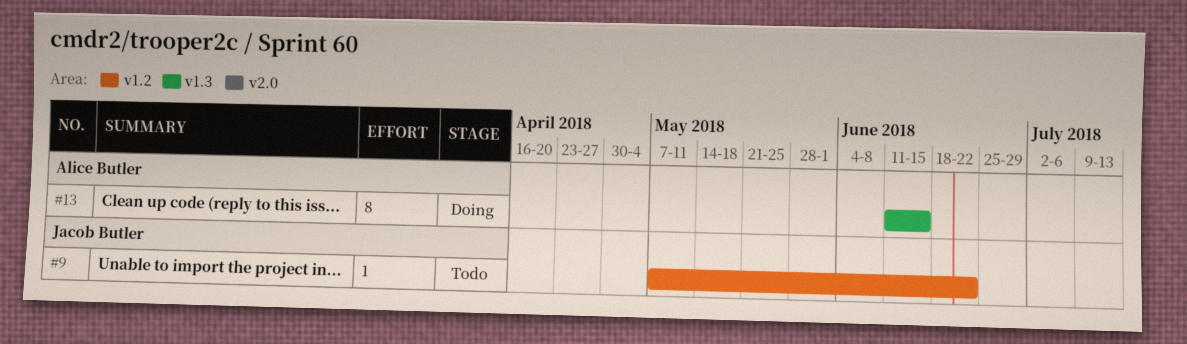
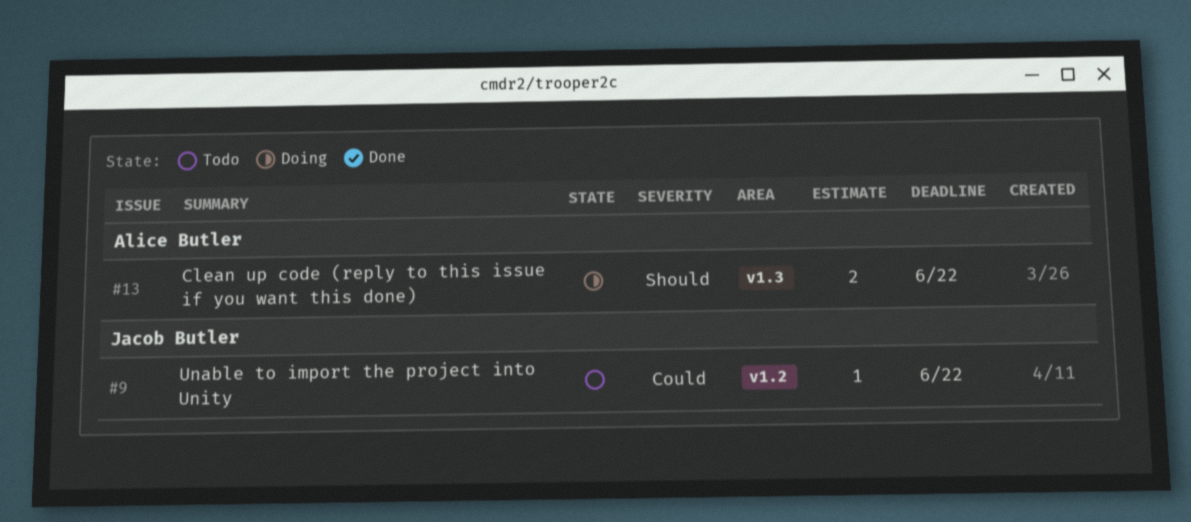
#13, estimate: 8 -> 2
#13, due: Jun 15 -> Jun 22

